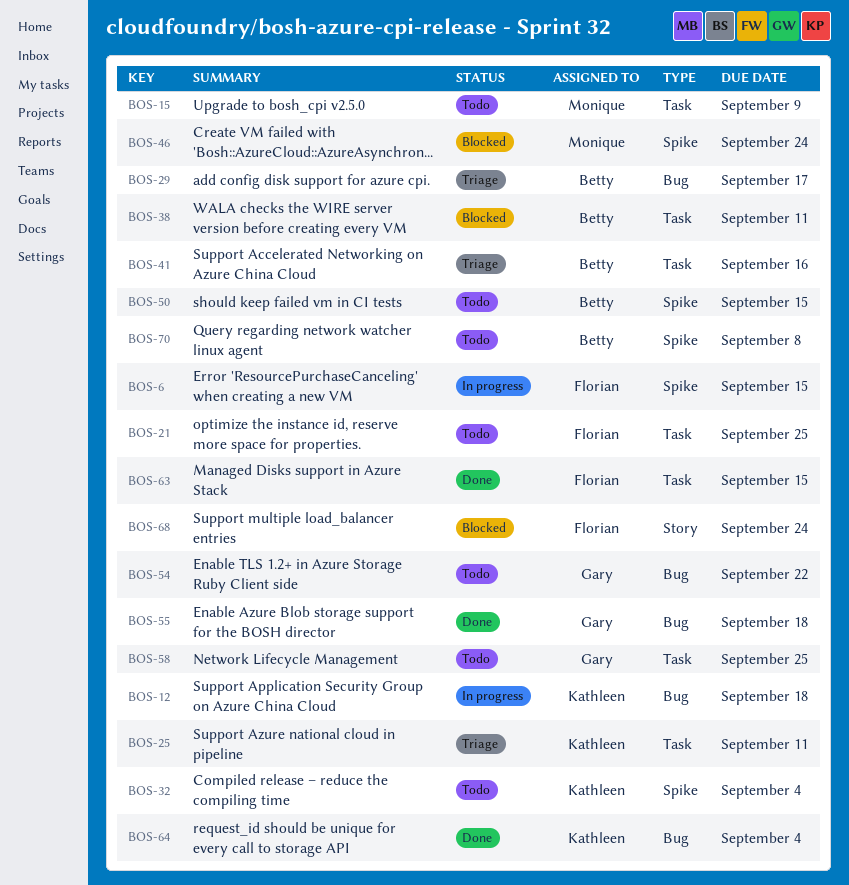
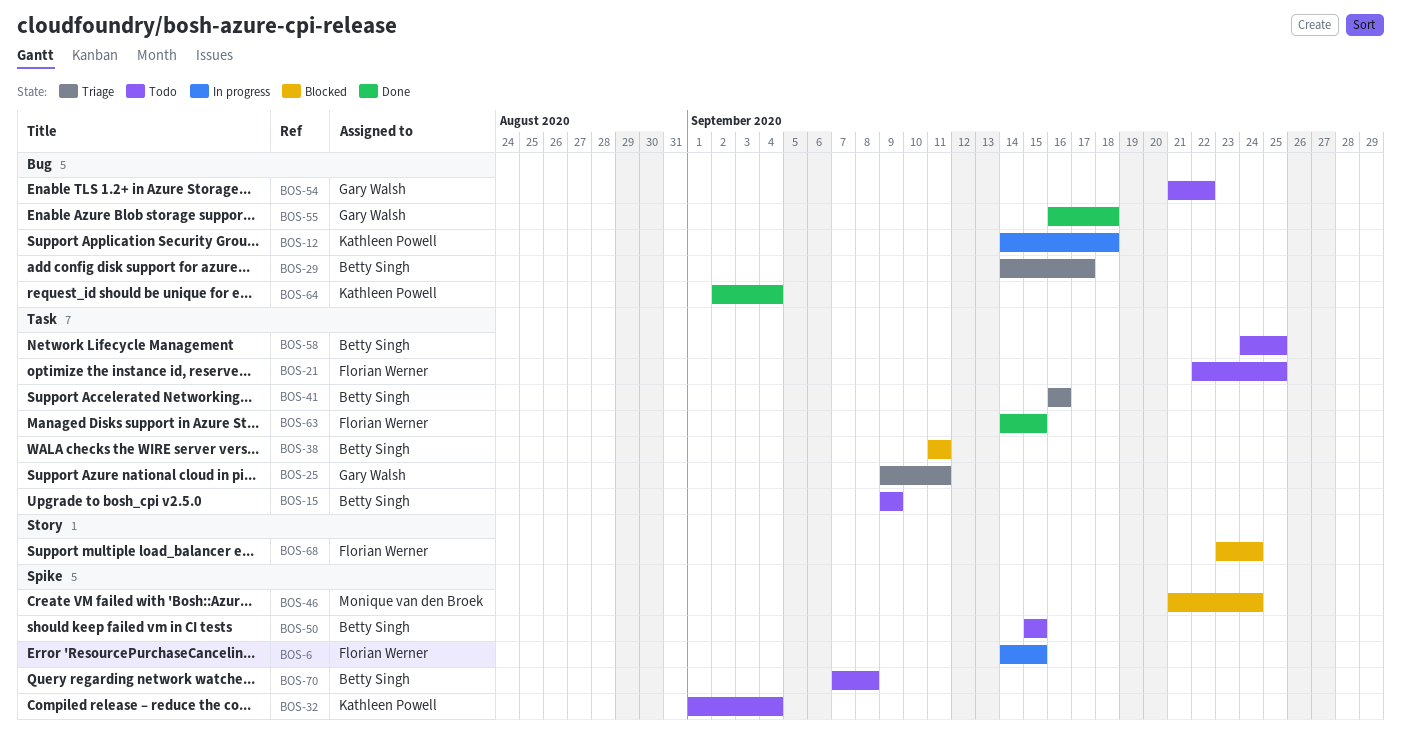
BOS-15, owner: Monique van den Broek -> Betty Singh
BOS-25, owner: Kathleen Powell -> Gary Walsh
BOS-58, owner: Gary Walsh -> Betty Singh

